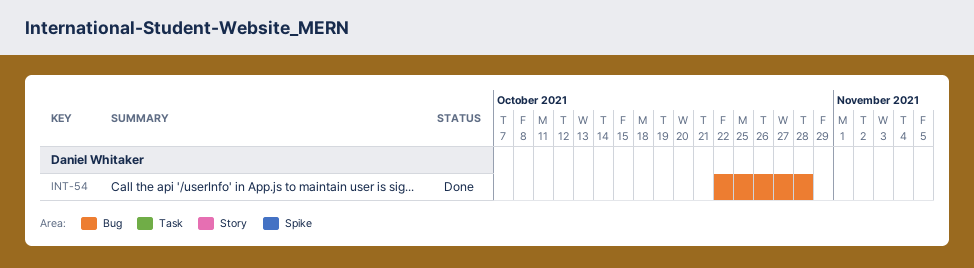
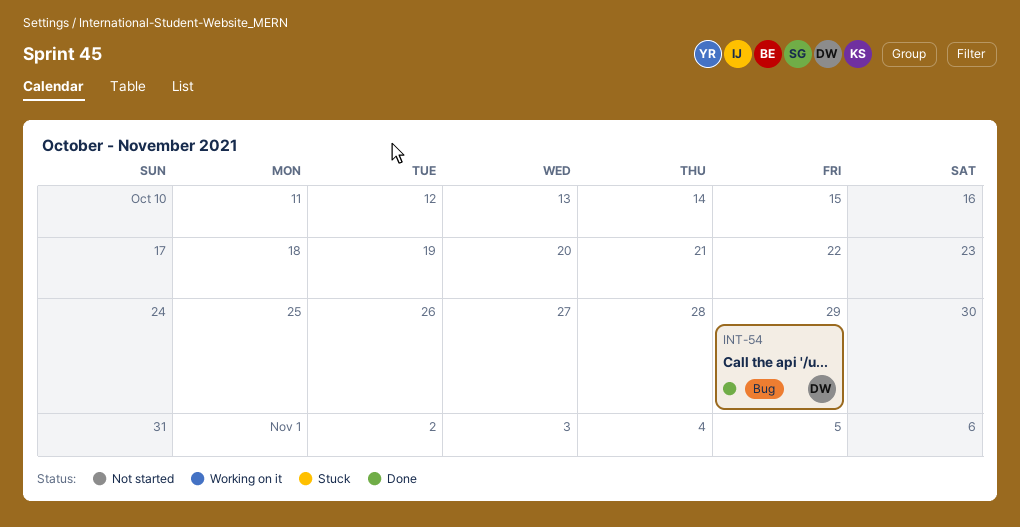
INT-54, due: Oct 28 -> Oct 29

